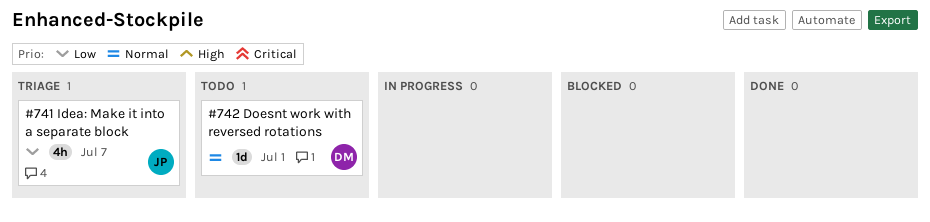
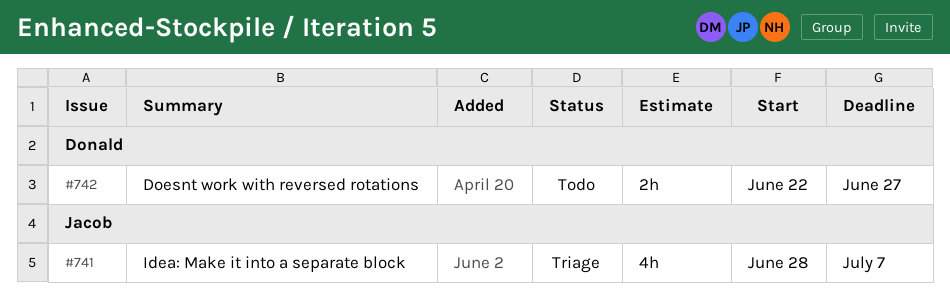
#742, estimate: 1d -> 2h
#742, due: Jul 1 -> Jun 27

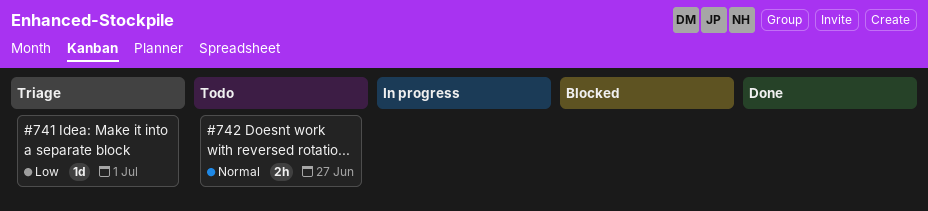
#741, estimate: 4h -> 1d
#741, due: Jul 7 -> Jul 1

